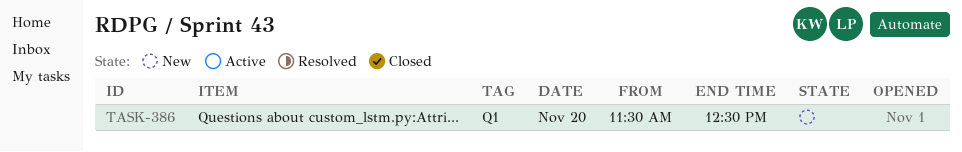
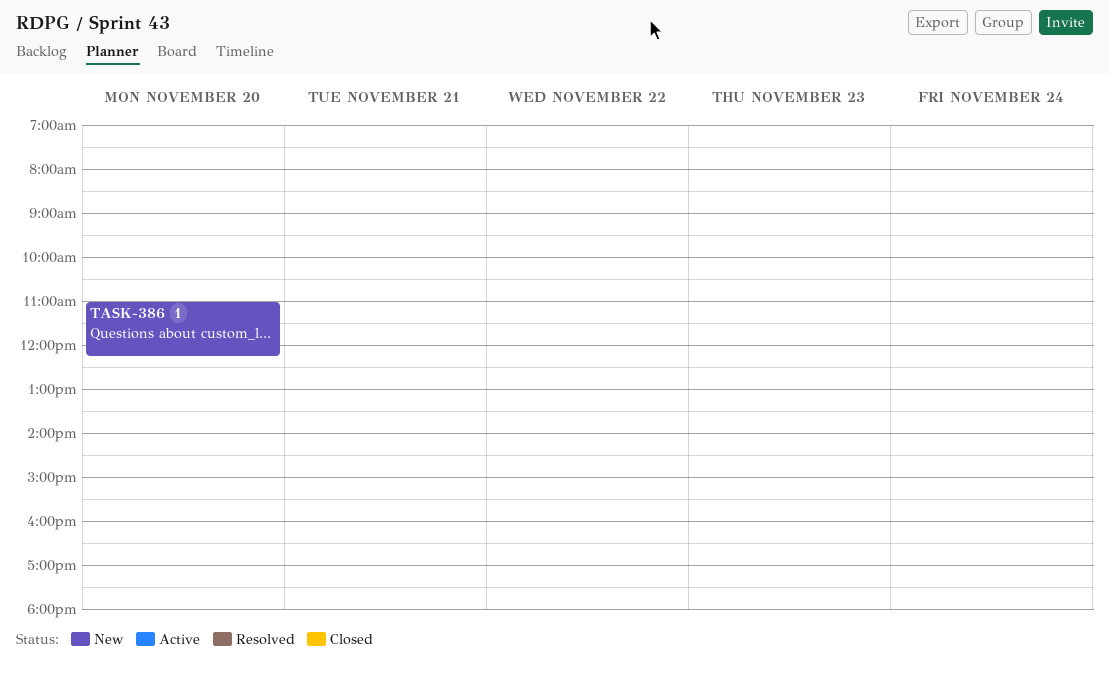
TASK-386, begins: 11:30 -> 11:00
TASK-386, ends: 12:30 -> 12:15

